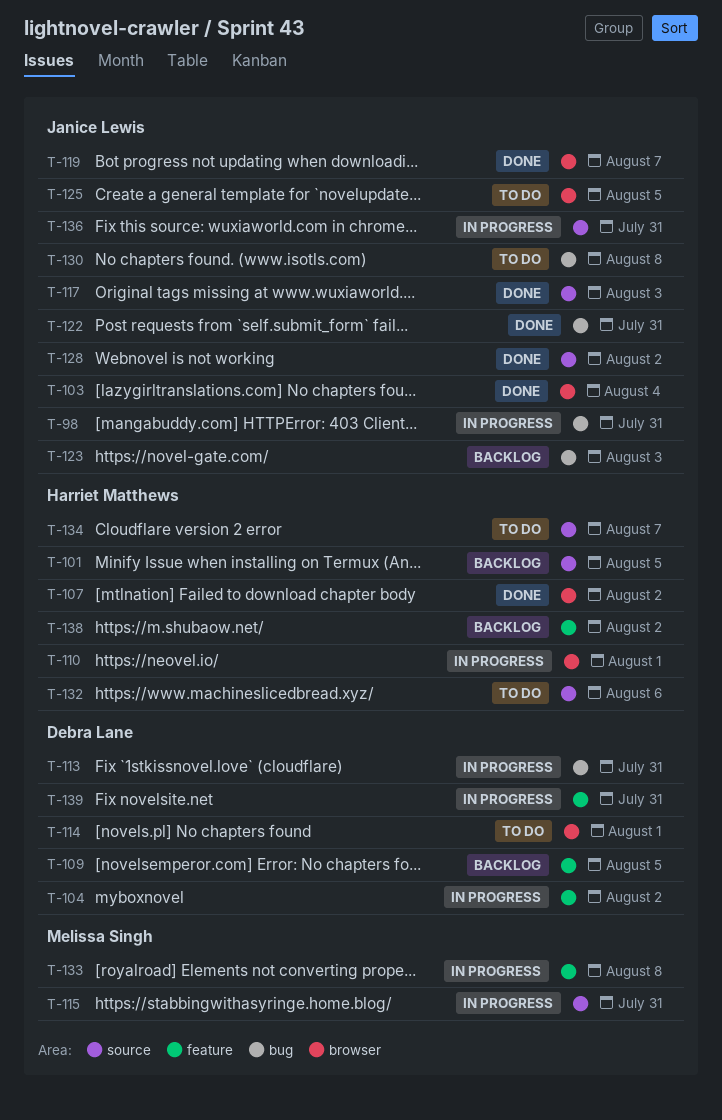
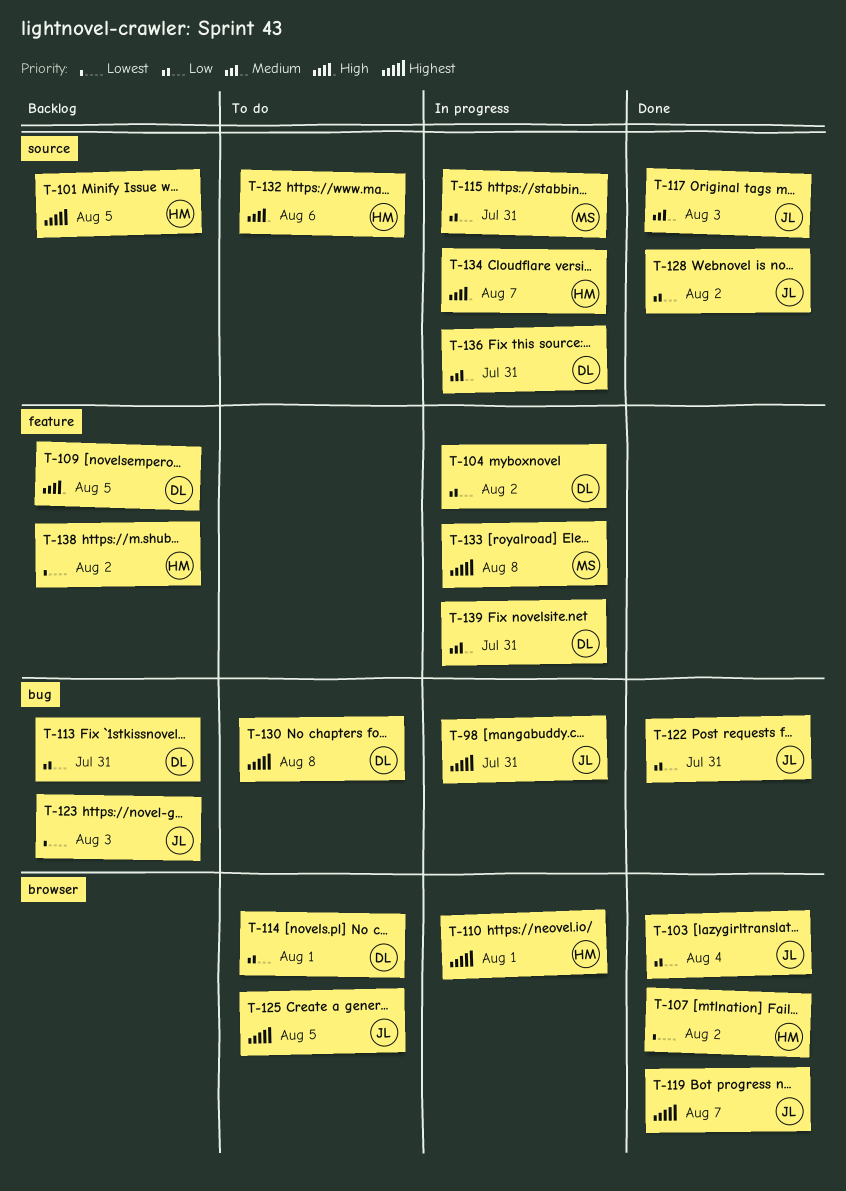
T-113, status: In progress -> Backlog
T-130, owner: Janice Lewis -> Debra Lane
T-134, status: To do -> In progress
T-136, owner: Janice Lewis -> Debra Lane

